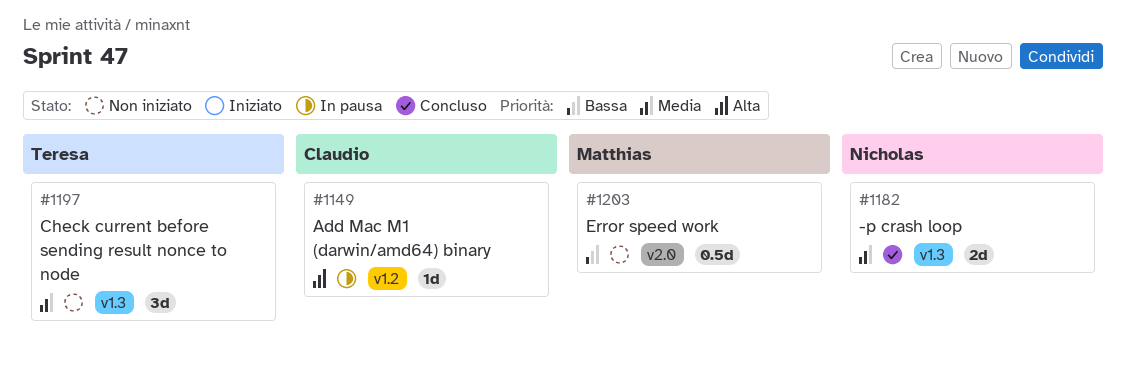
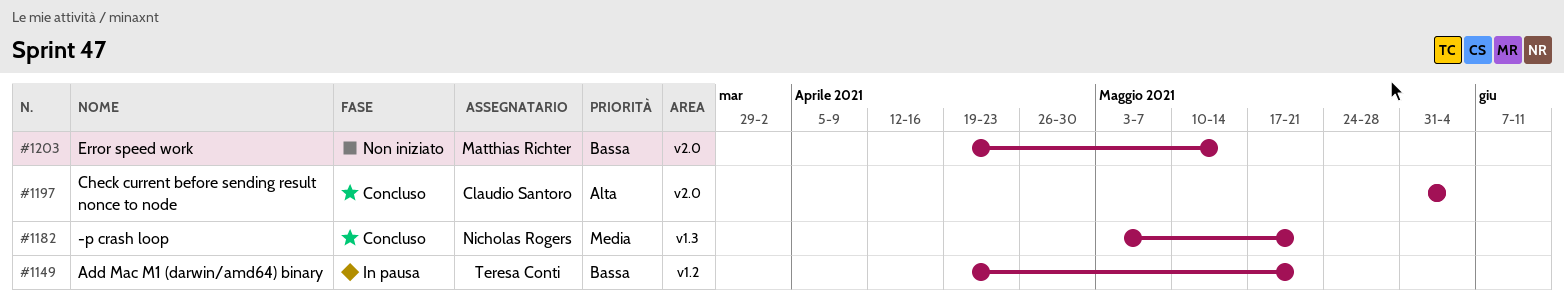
#1149, owner: Claudio Santoro -> Teresa Conti
#1149, priority: Alta -> Bassa
#1197, status: Non iniziato -> Concluso
#1197, owner: Teresa Conti -> Claudio Santoro
#1197, priority: Media -> Alta
#1197, label: v1.3 -> v2.0

